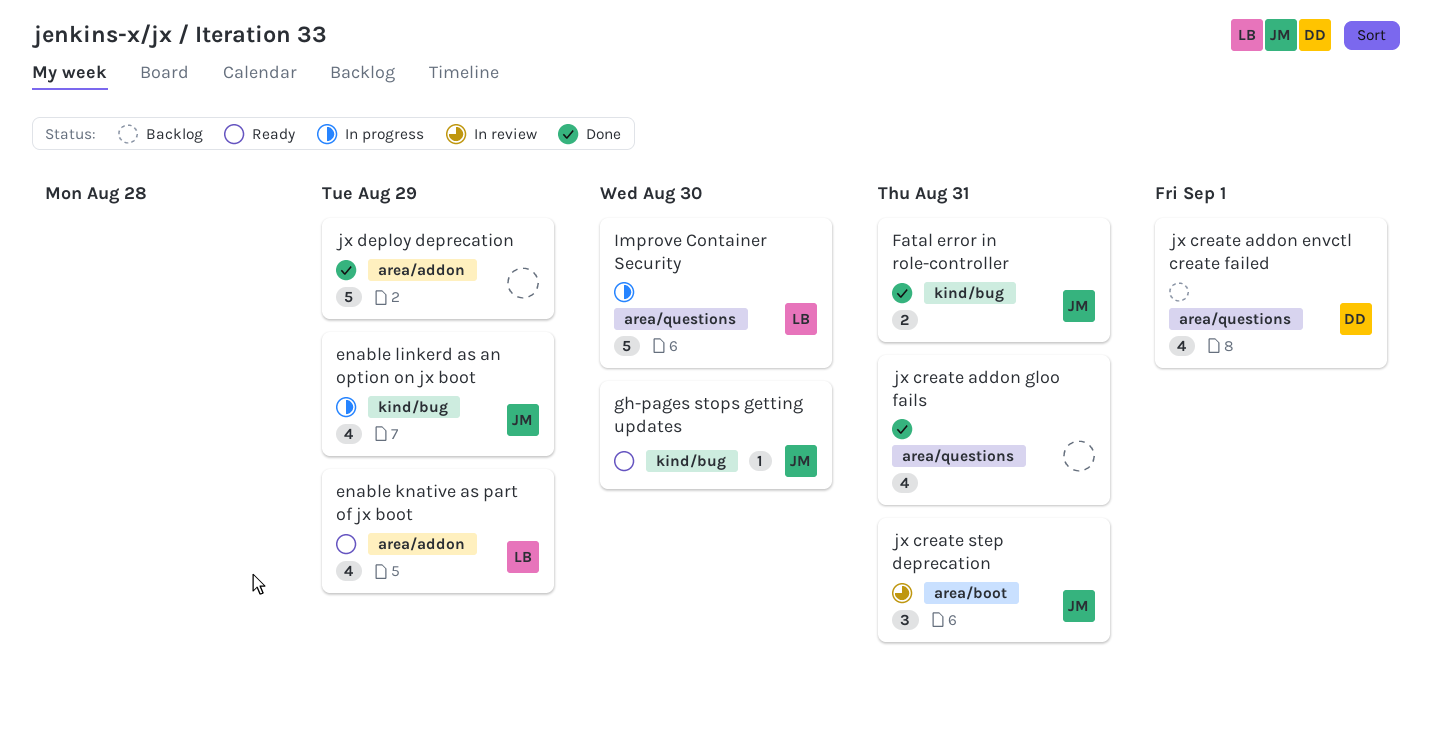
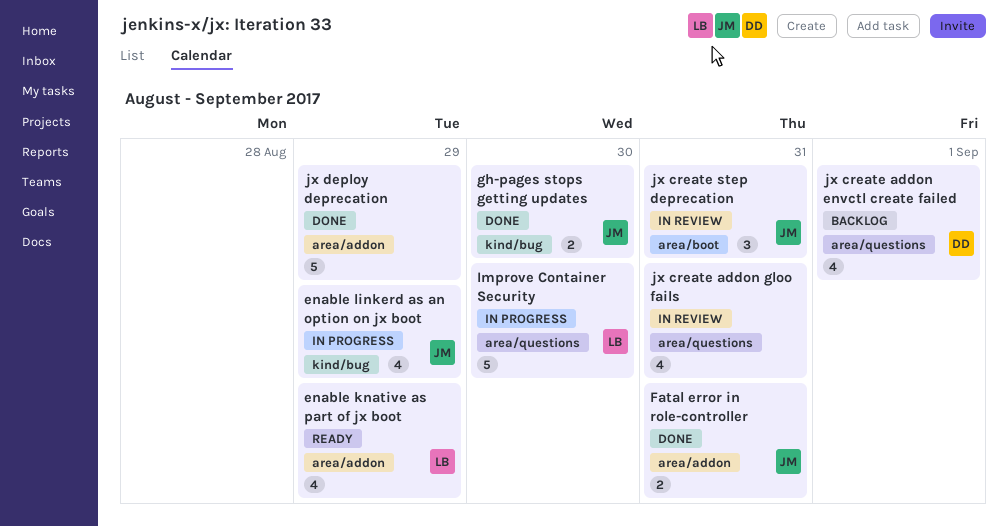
Fatal error in role-controller, label: kind/bug -> area/addon
gh-pages stops getting updates, status: Ready -> Done
gh-pages stops getting updates, estimate: 1 -> 2
jx create addon gloo fails, status: Done -> In review

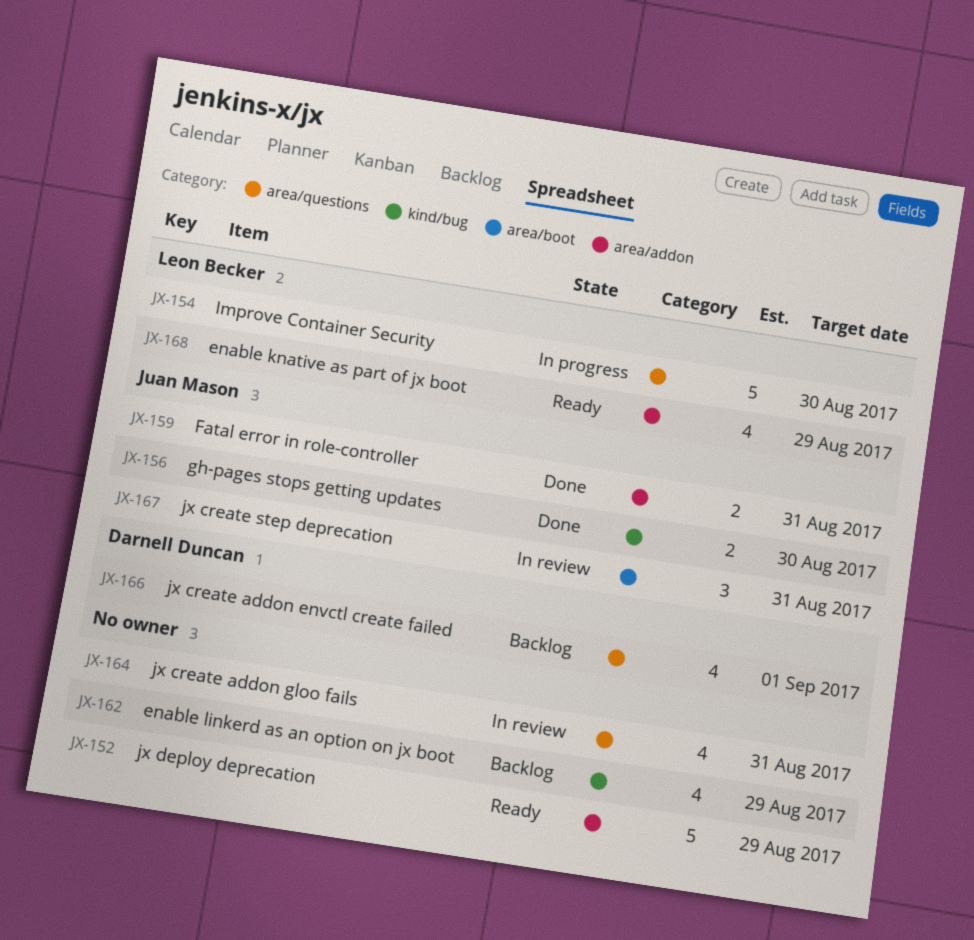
enable linkerd as an option on jx boot, status: In progress -> Backlog
enable linkerd as an option on jx boot, owner: Juan Mason -> none
jx deploy deprecation, status: Done -> Ready

